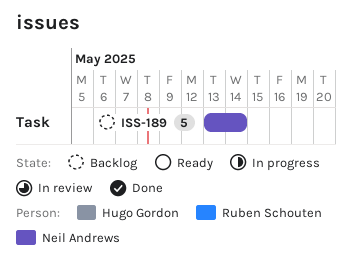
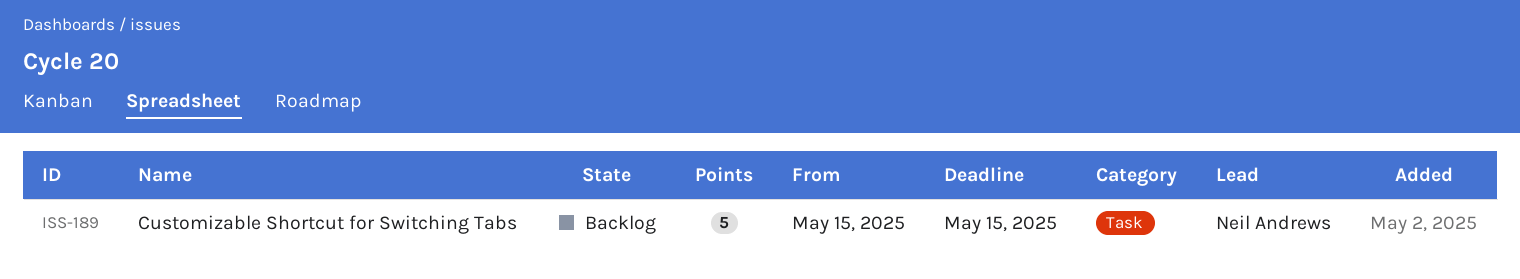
ISS-189, start: May 13 -> May 15
ISS-189, due: May 14 -> May 15

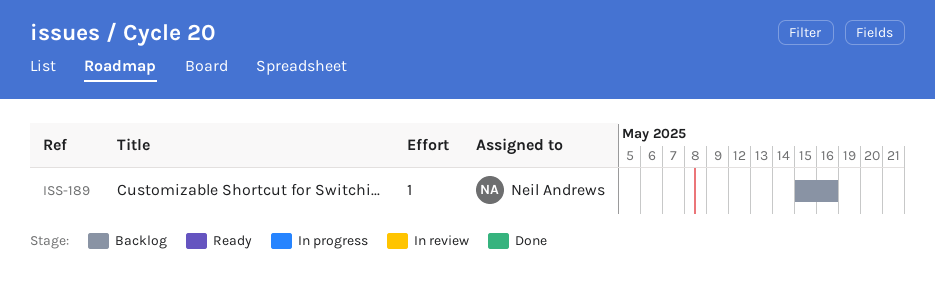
ISS-189, estimate: 5 -> 1
ISS-189, due: May 15 -> May 16

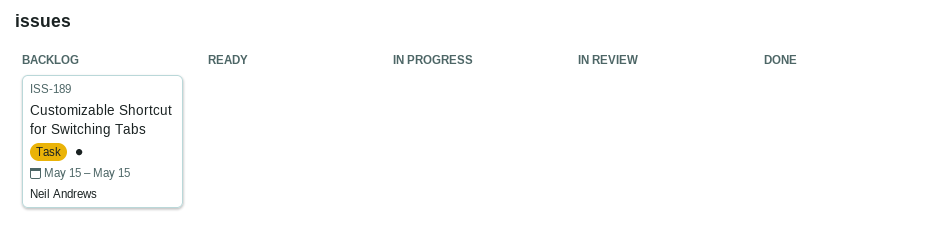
ISS-189, due: May 16 -> May 15

